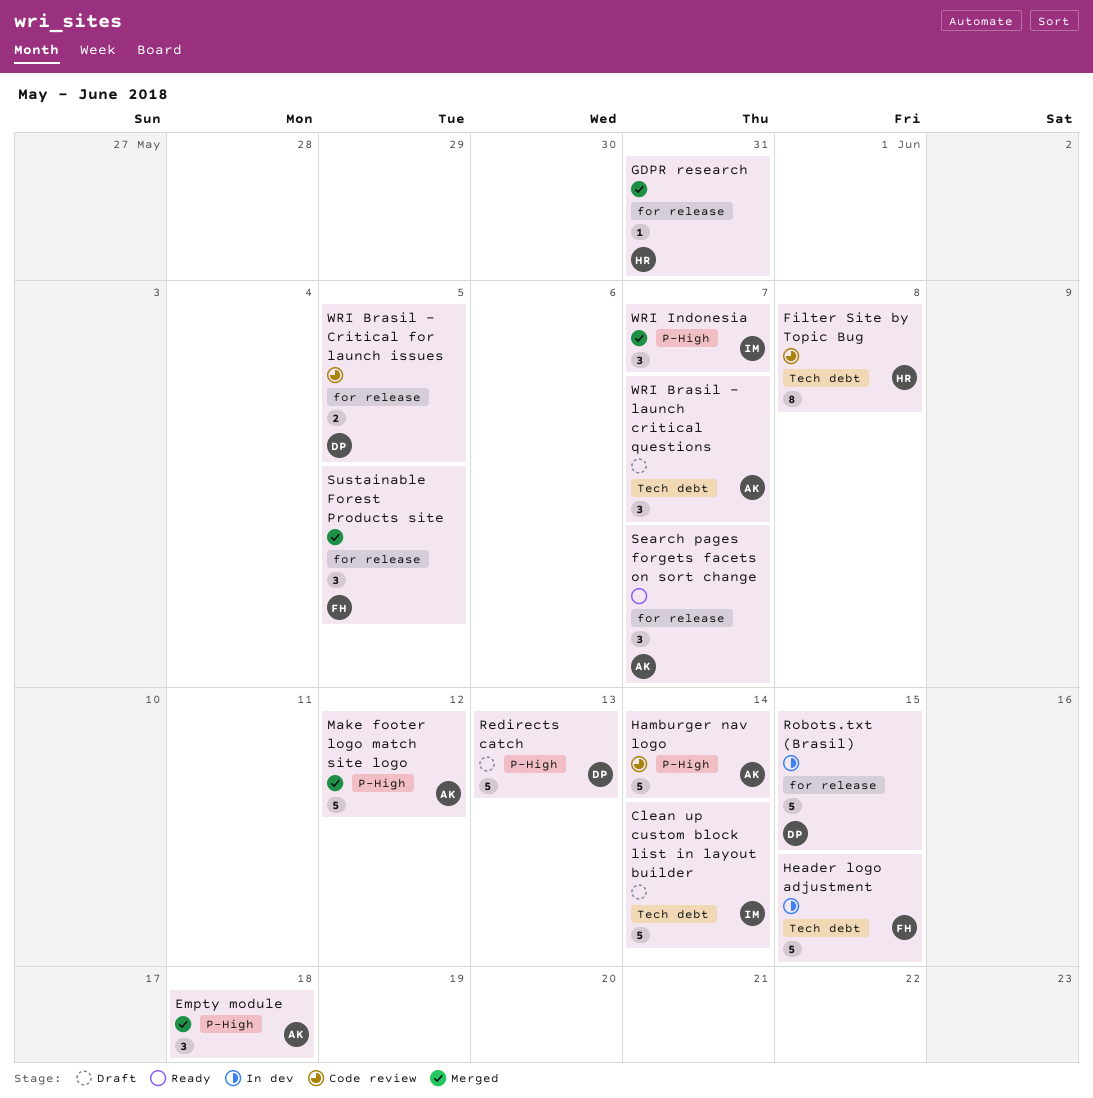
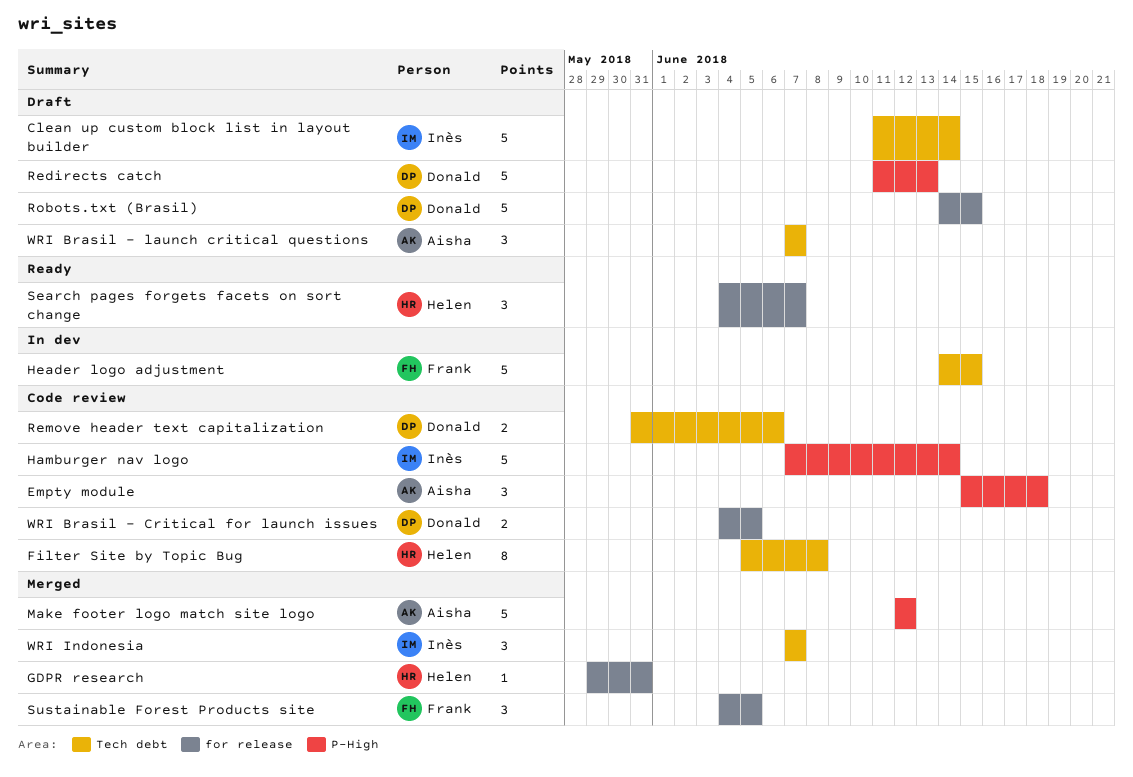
Empty module, status: Merged -> Code review
Hamburger nav logo, owner: Aisha -> Inès
Remove header text capitalization: none -> present
Robots.txt (Brasil), status: In dev -> Draft
Search pages forgets facets on sort change, owner: Aisha -> Helen
WRI Indonesia, label: P-High -> Tech debt

